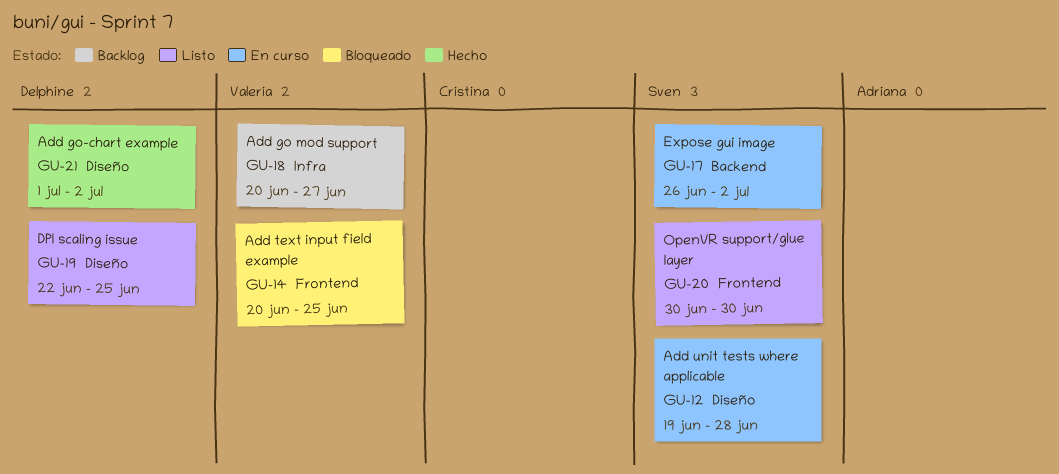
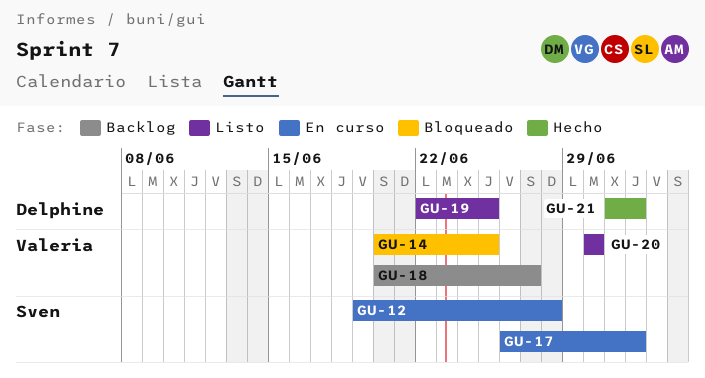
GU-20, owner: Sven -> Valeria

